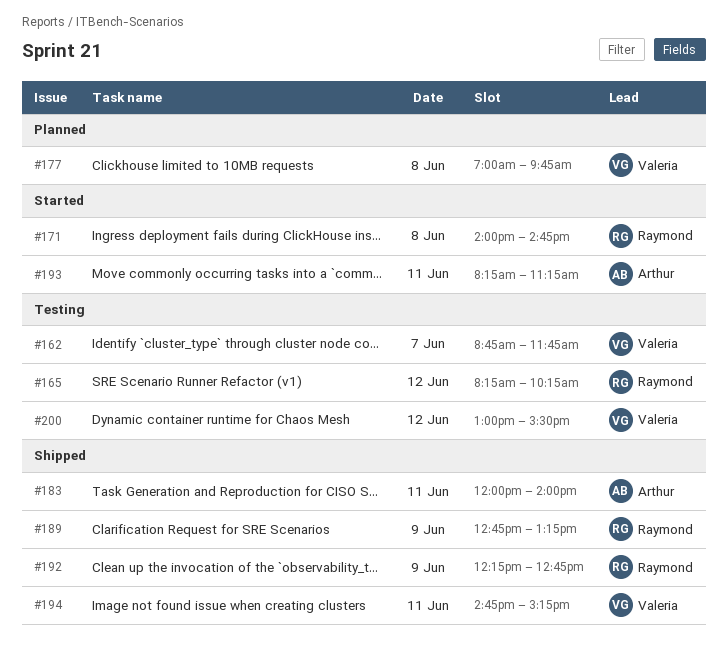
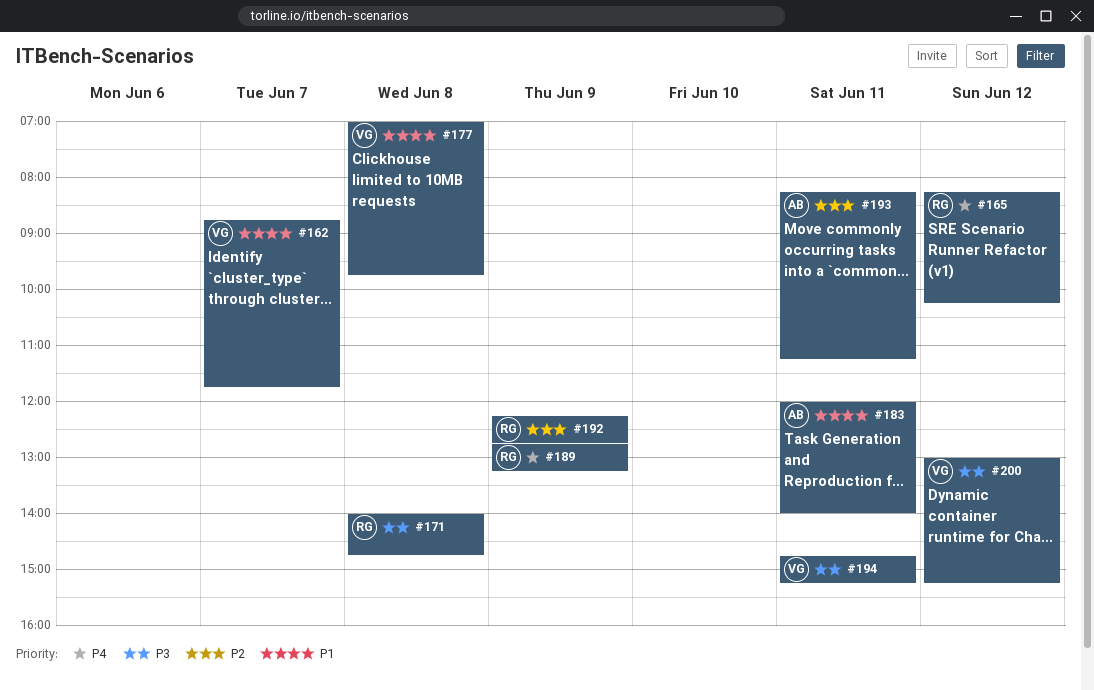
#200, ends: 15:30 -> 15:15

